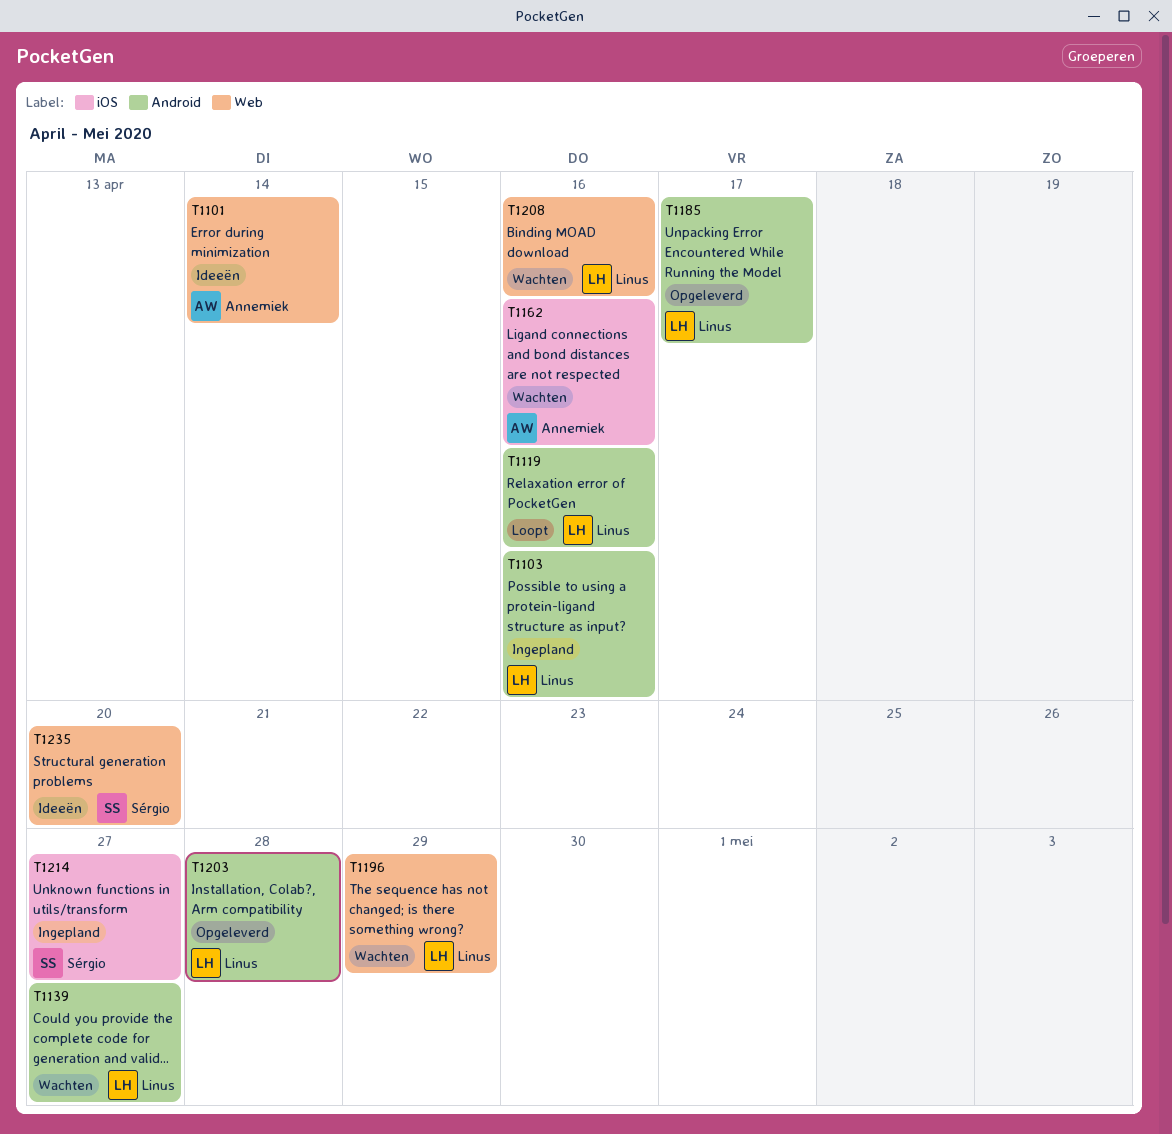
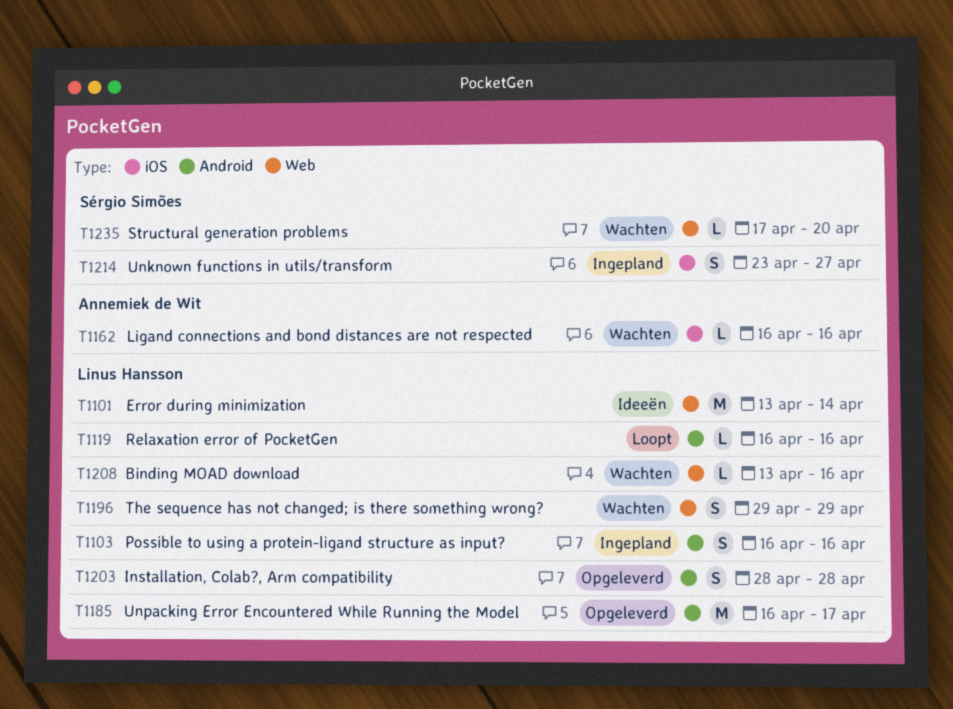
T1101, owner: Annemiek de Wit -> Linus Hansson
T1139: present -> none
T1235, status: Ideeën -> Wachten

